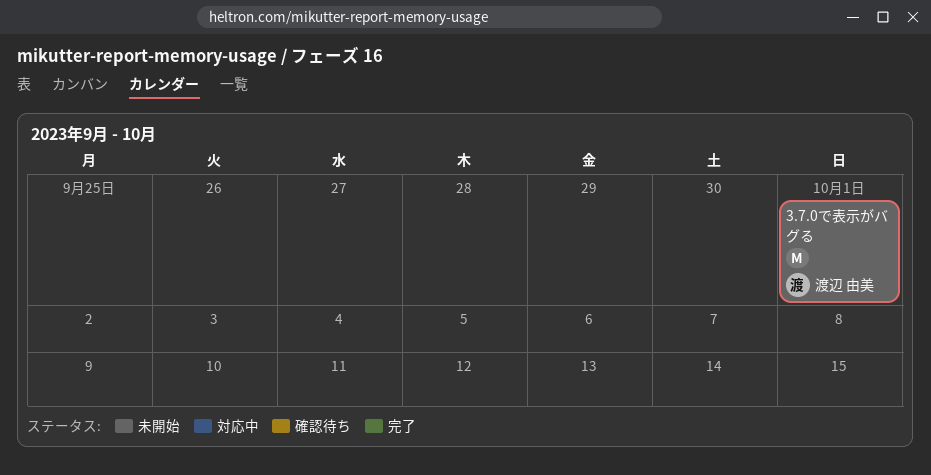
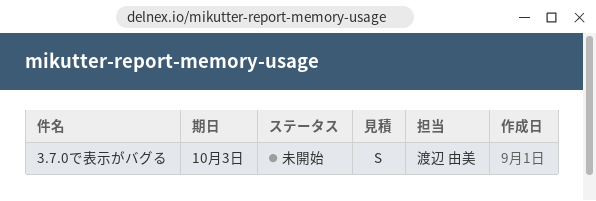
3.7.0で表示がバグる, estimate: M -> S
3.7.0で表示がバグる, due: Oct 1 -> Oct 3

